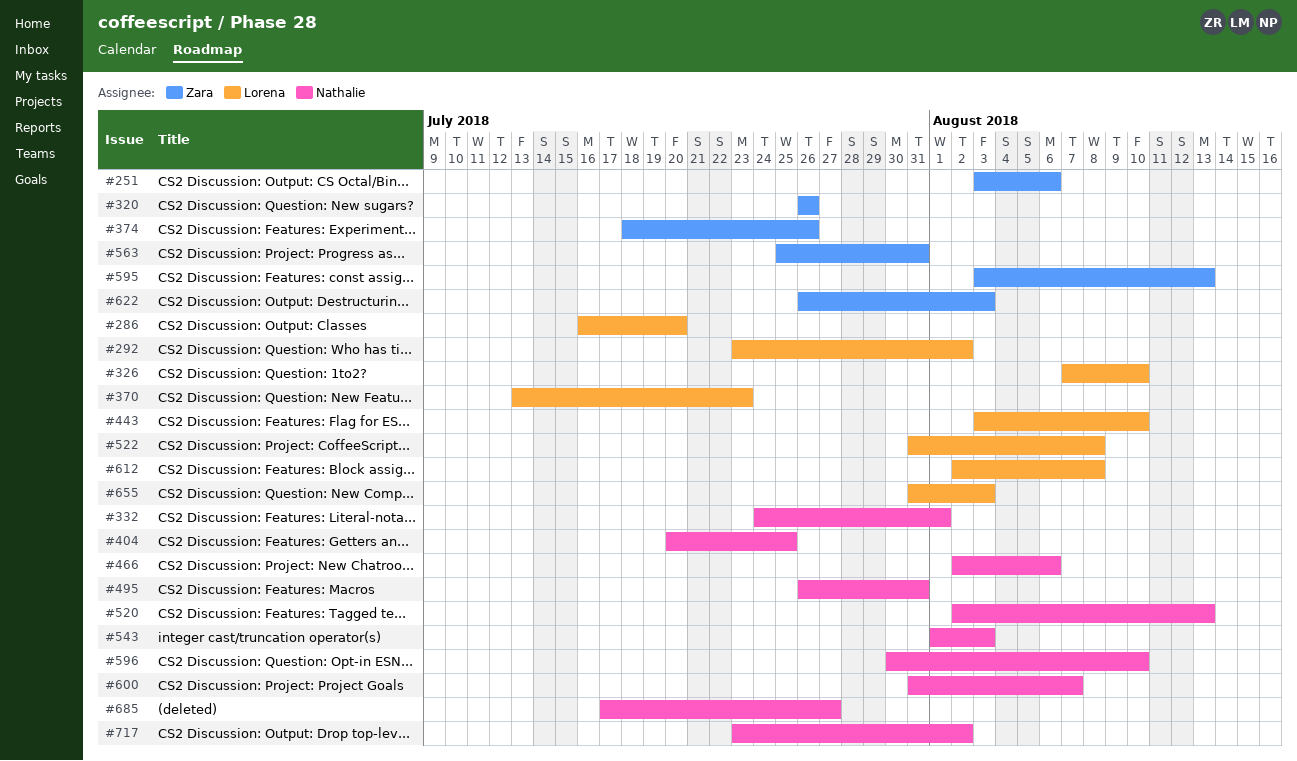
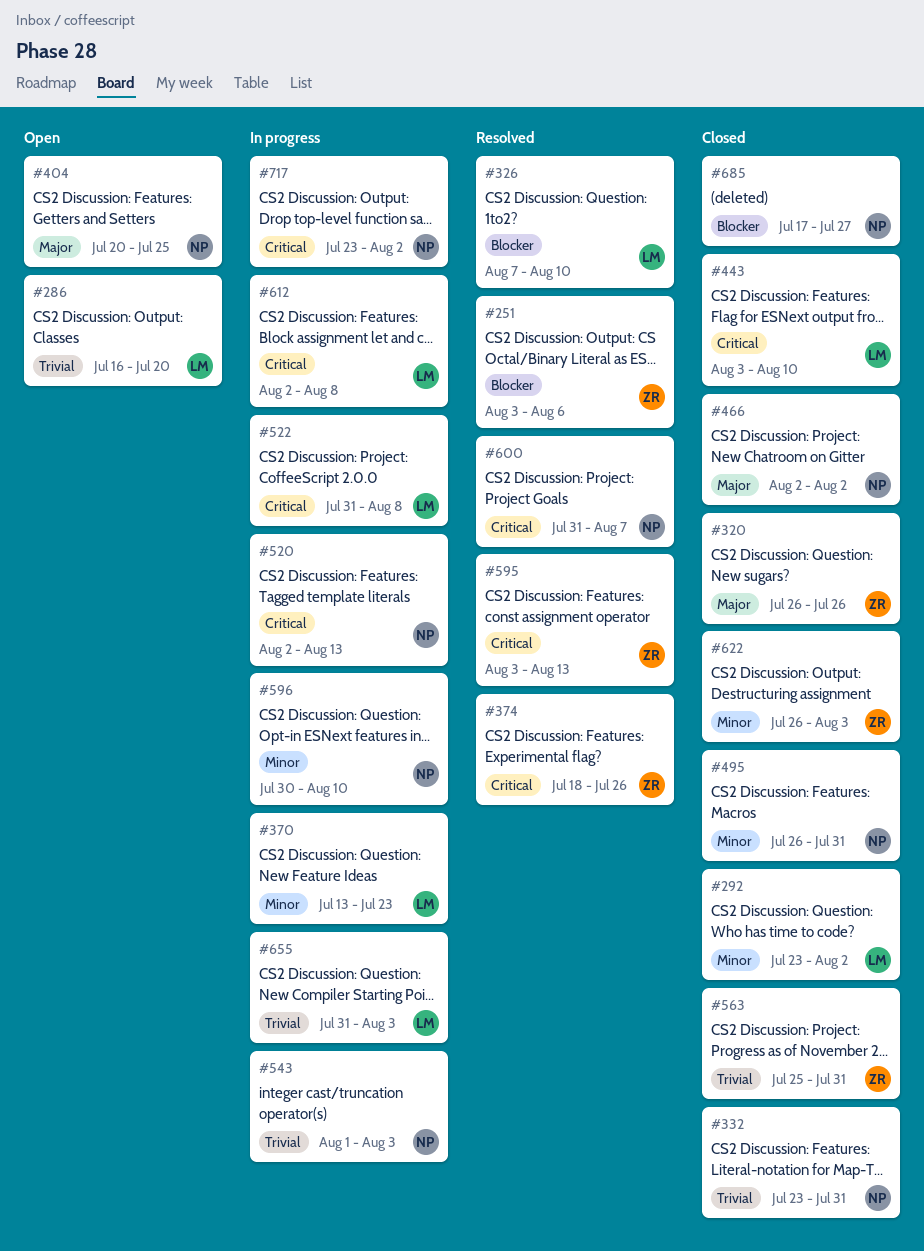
#332, start: Jul 24 -> Jul 23
#332, due: Aug 1 -> Jul 31
#466, due: Aug 6 -> Aug 2

